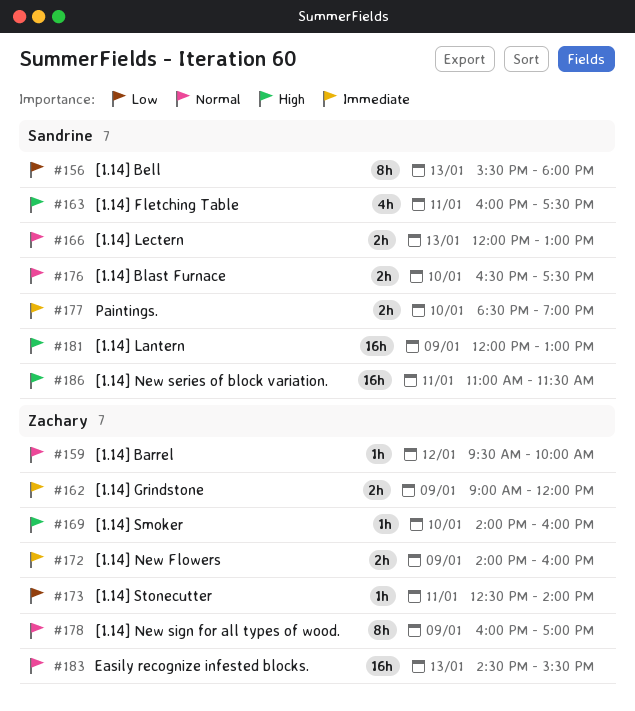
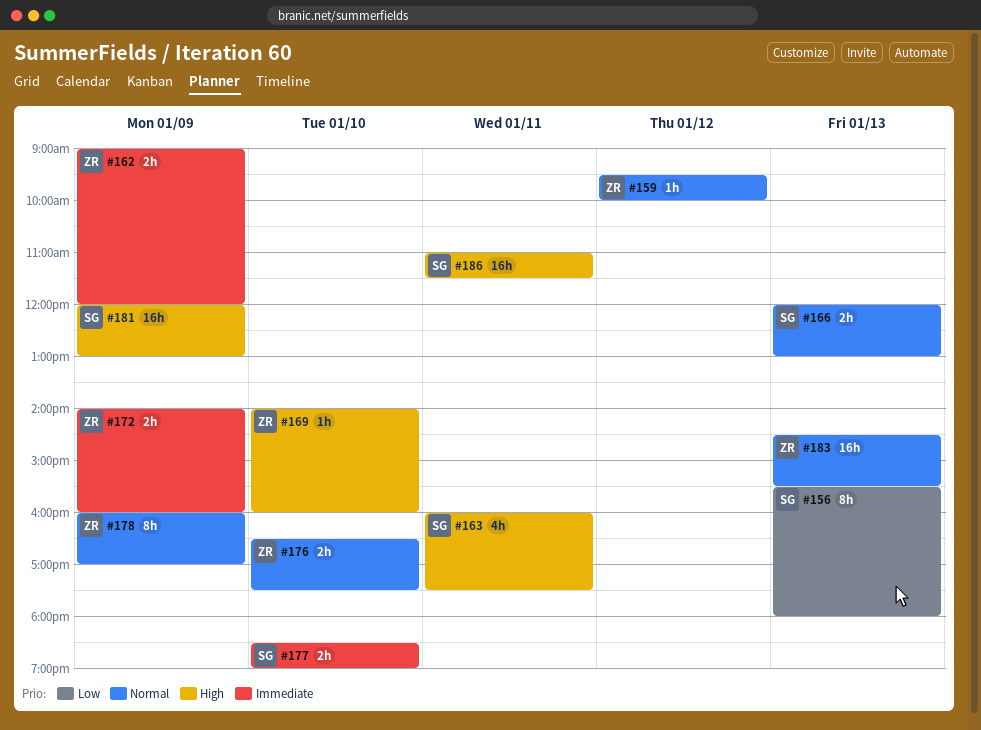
#173: present -> none
#176, owner: Sandrine -> Zachary

